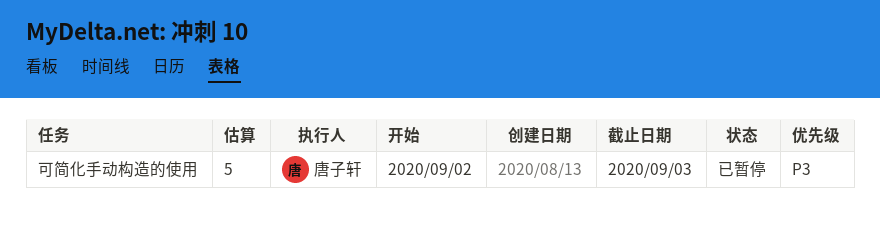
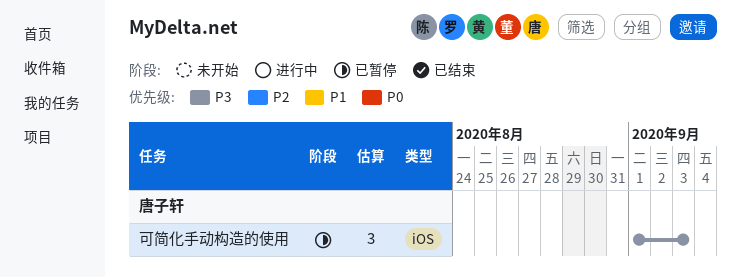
可简化手动构造的使用, estimate: 5 -> 3
可简化手动构造的使用, start: Sep 2 -> Sep 1

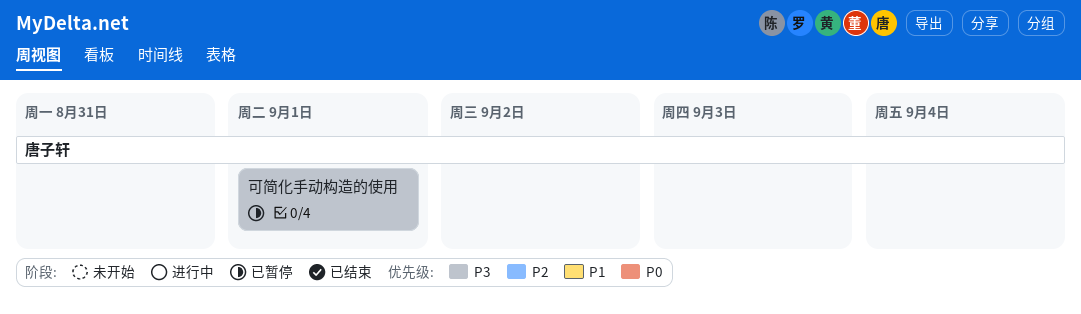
可简化手动构造的使用, due: Sep 3 -> Sep 1

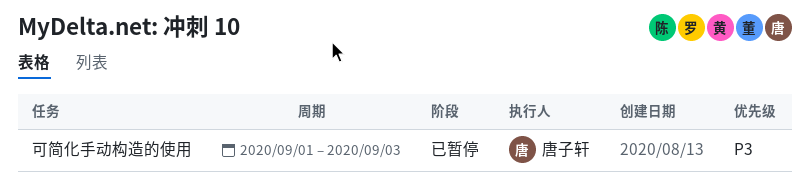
可简化手动构造的使用, due: Sep 1 -> Sep 3

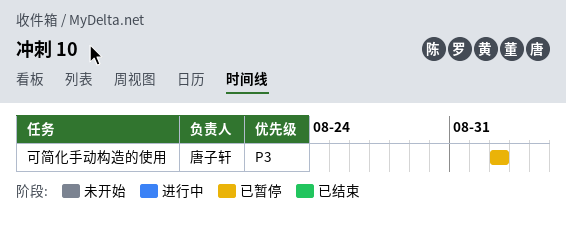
可简化手动构造的使用, start: Sep 1 -> Sep 2
可简化手动构造的使用, due: Sep 3 -> Sep 2

